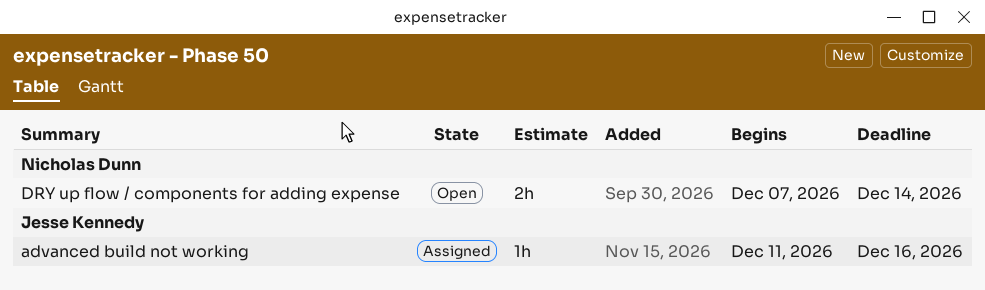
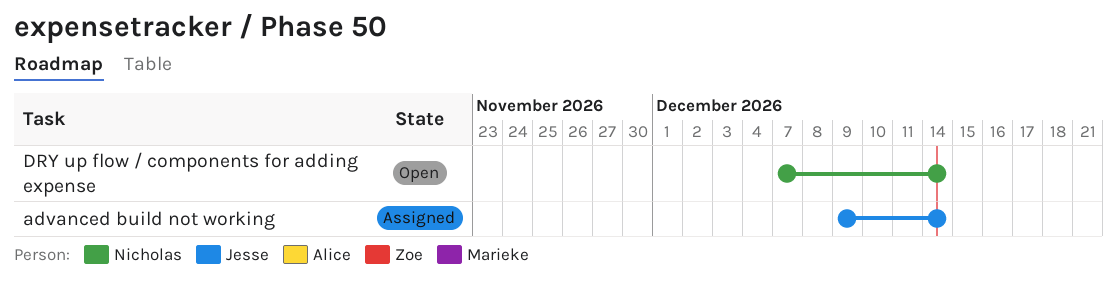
advanced build not working, start: Dec 11 -> Dec 9
advanced build not working, due: Dec 16 -> Dec 14

